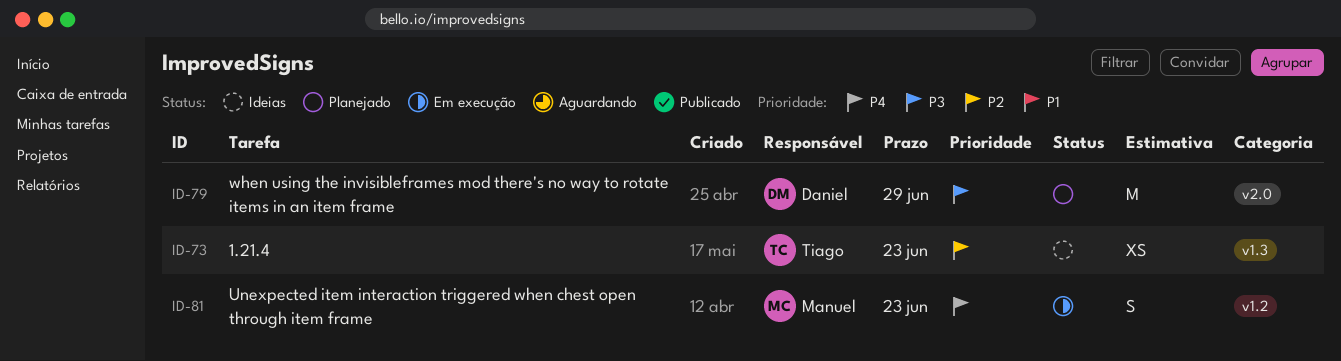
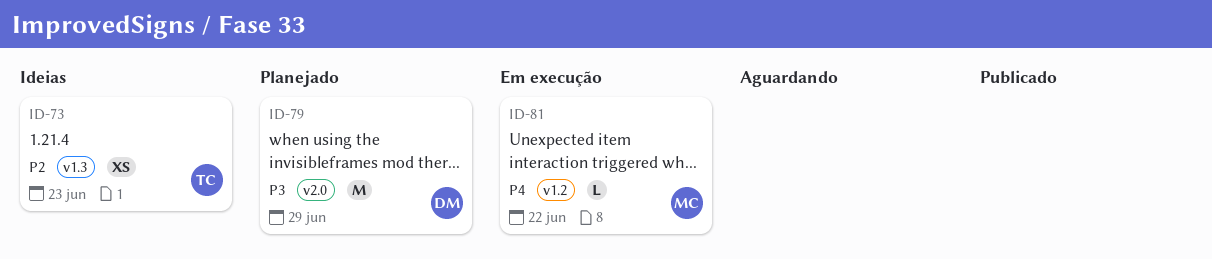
ID-81, estimate: S -> L
ID-81, due: Jun 23 -> Jun 22

